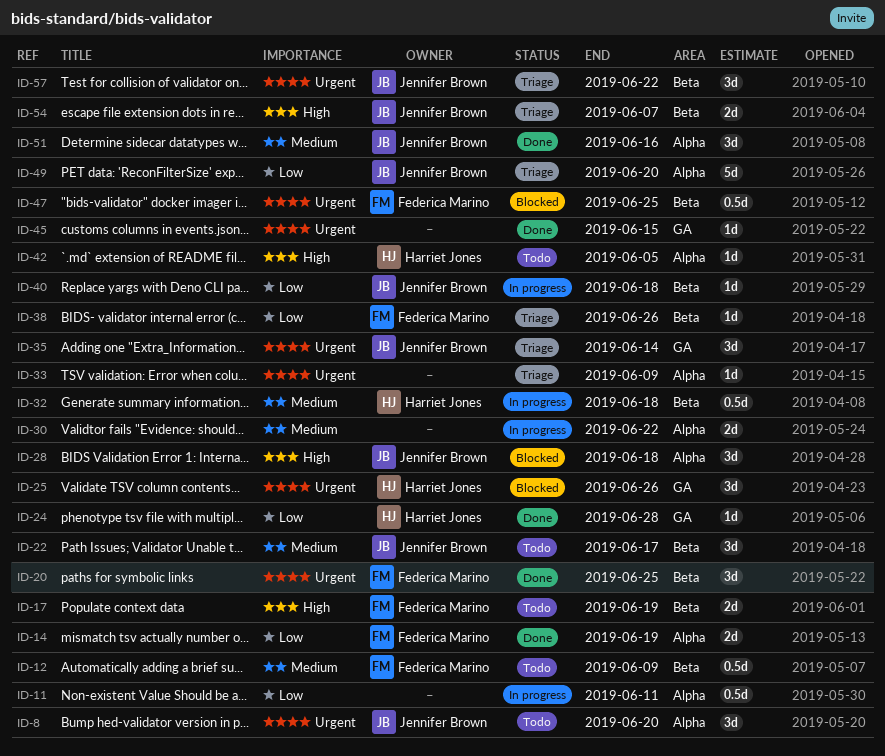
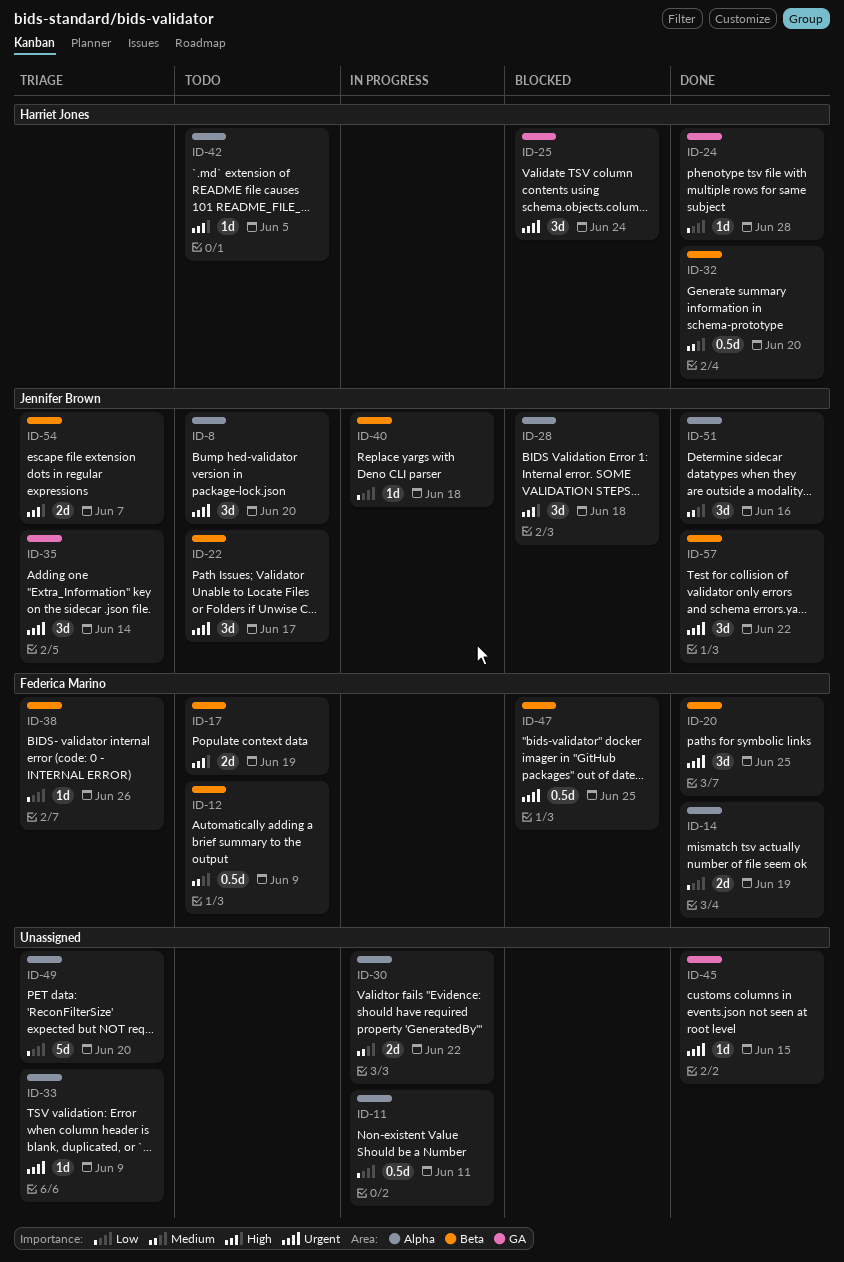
ID-22, priority: Medium -> Urgent
ID-25, due: Jun 26 -> Jun 24
ID-32, status: In progress -> Done
ID-32, due: Jun 18 -> Jun 20
ID-49, owner: Jennifer Brown -> none
ID-57, status: Triage -> Done

